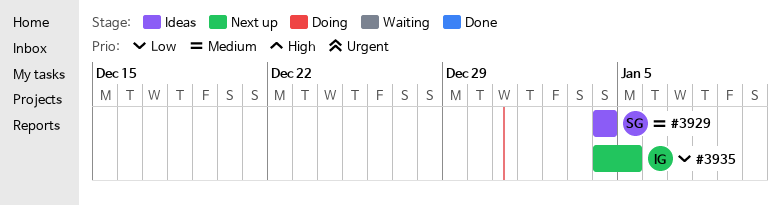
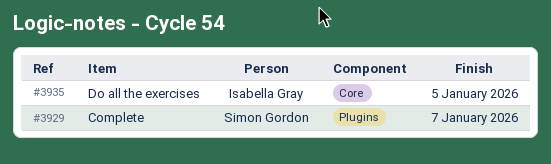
#3929, due: Jan 4 -> Jan 7

